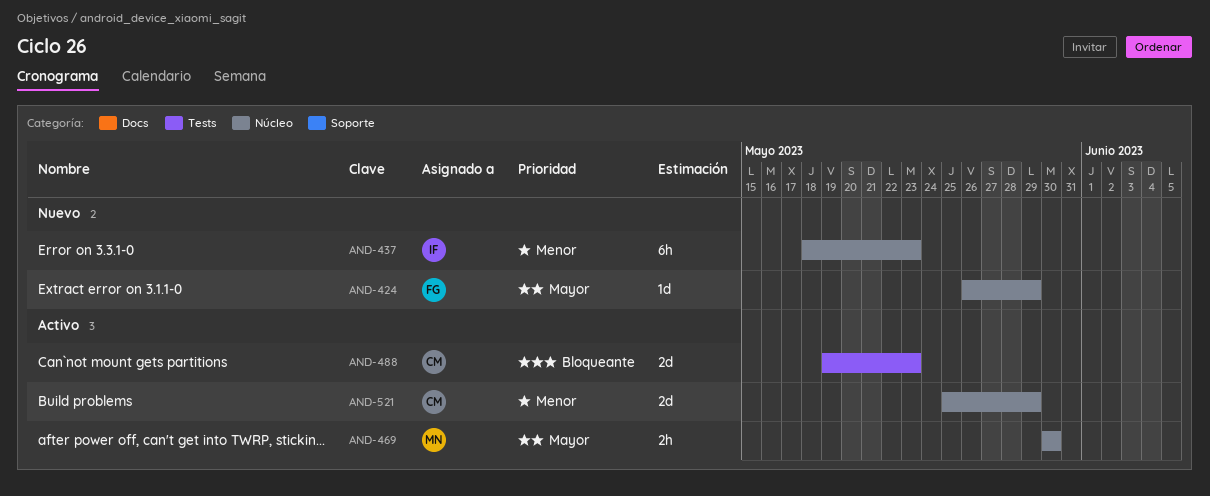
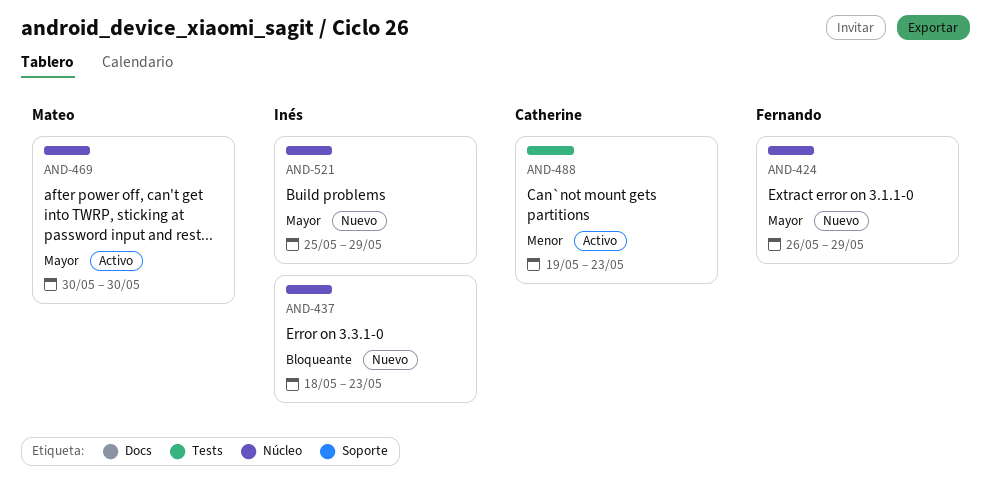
AND-437, priority: Menor -> Bloqueante
AND-488, priority: Bloqueante -> Menor
AND-521, status: Activo -> Nuevo
AND-521, owner: Catherine -> Inés
AND-521, priority: Menor -> Mayor

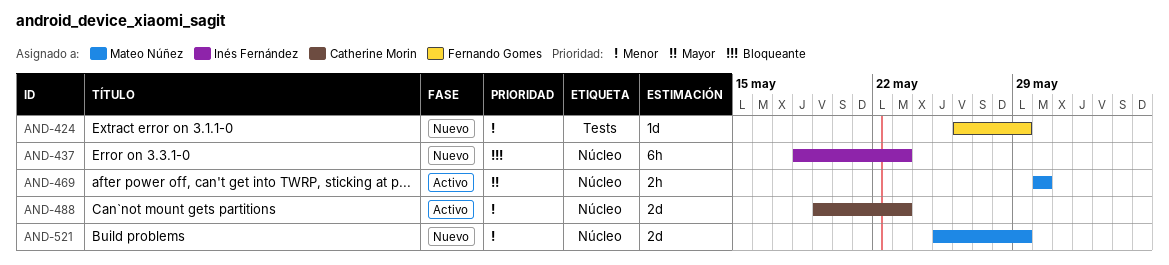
AND-424, priority: Mayor -> Menor
AND-424, label: Núcleo -> Tests
AND-488, label: Tests -> Núcleo
AND-521, owner: Inés Fernández -> Mateo Núñez
AND-521, priority: Mayor -> Menor

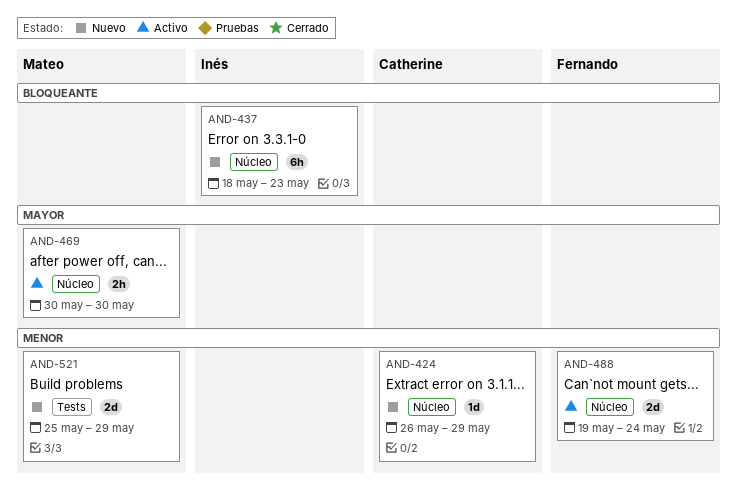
AND-424, owner: Fernando Gomes -> Catherine Morin
AND-424, label: Tests -> Núcleo
AND-488, owner: Catherine Morin -> Fernando Gomes
AND-488, due: May 23 -> May 24
AND-521, label: Núcleo -> Tests

